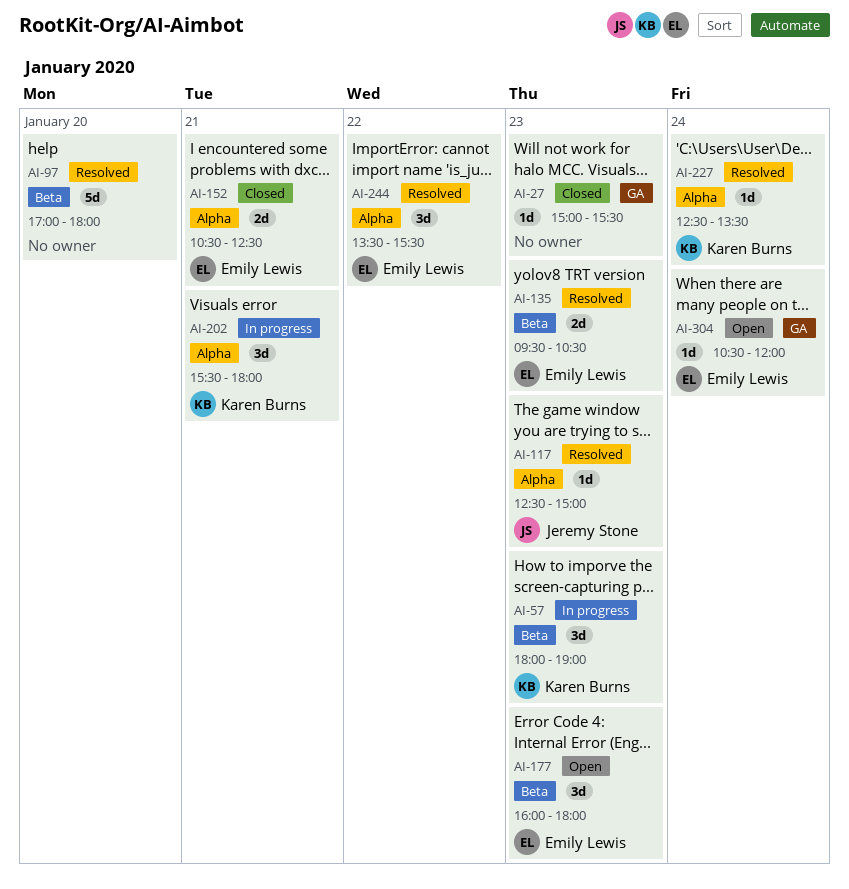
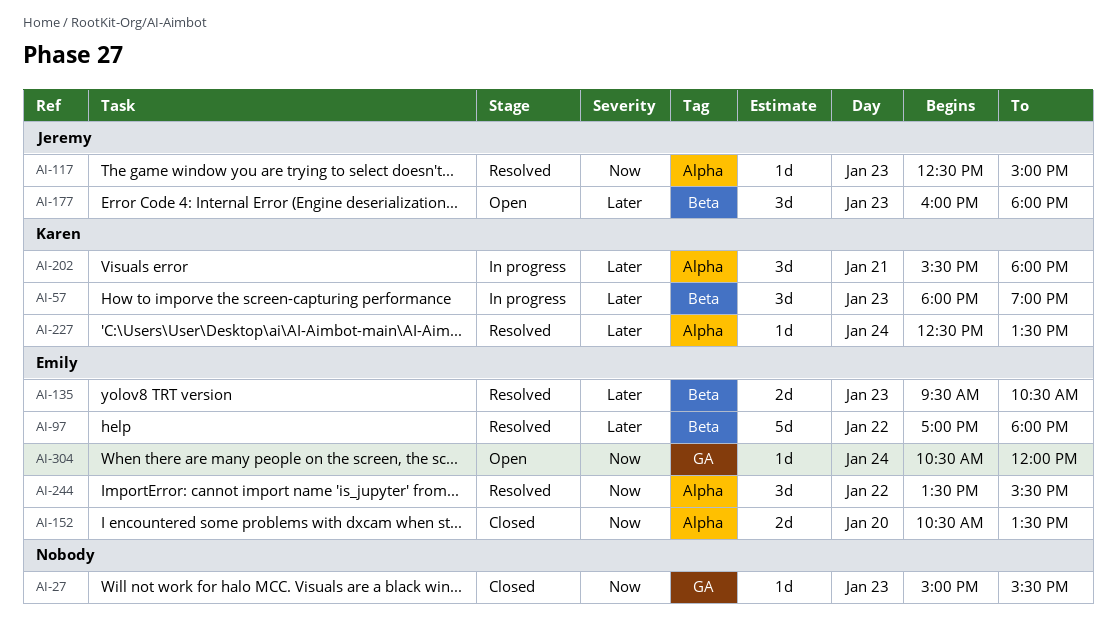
AI-97, owner: none -> Emily Lewis
AI-97, day: Jan 20 -> Jan 22
AI-152, day: Jan 21 -> Jan 20
AI-152, ends: 12:30 -> 13:30
AI-177, owner: Emily Lewis -> Jeremy Stone

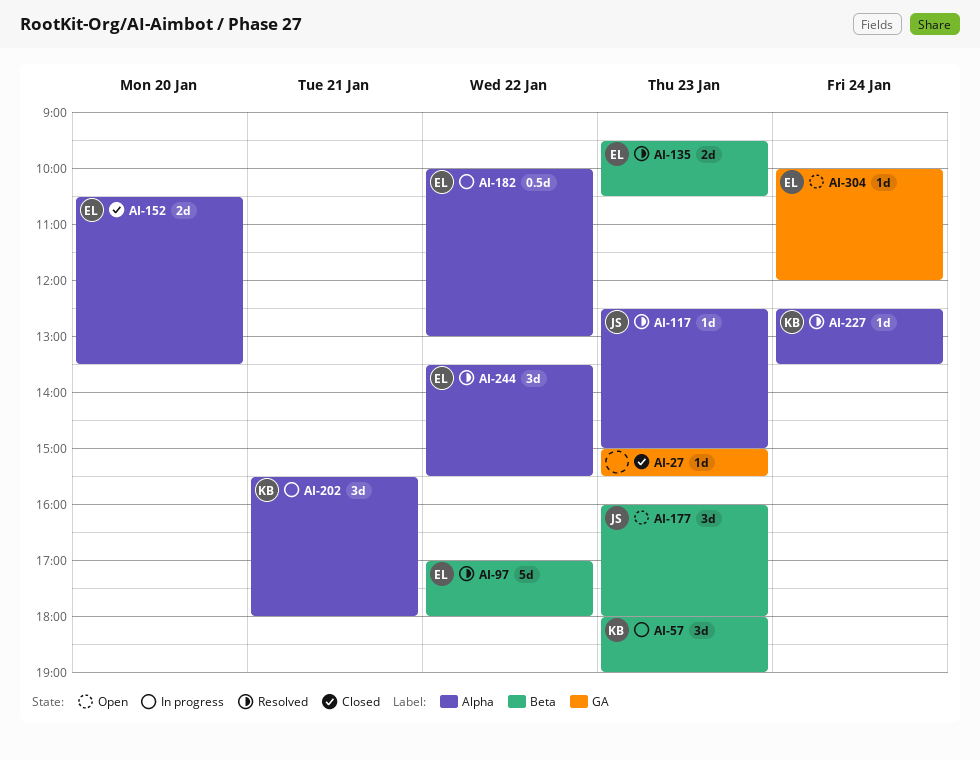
AI-182: none -> present
AI-304, begins: 10:30 -> 10:00

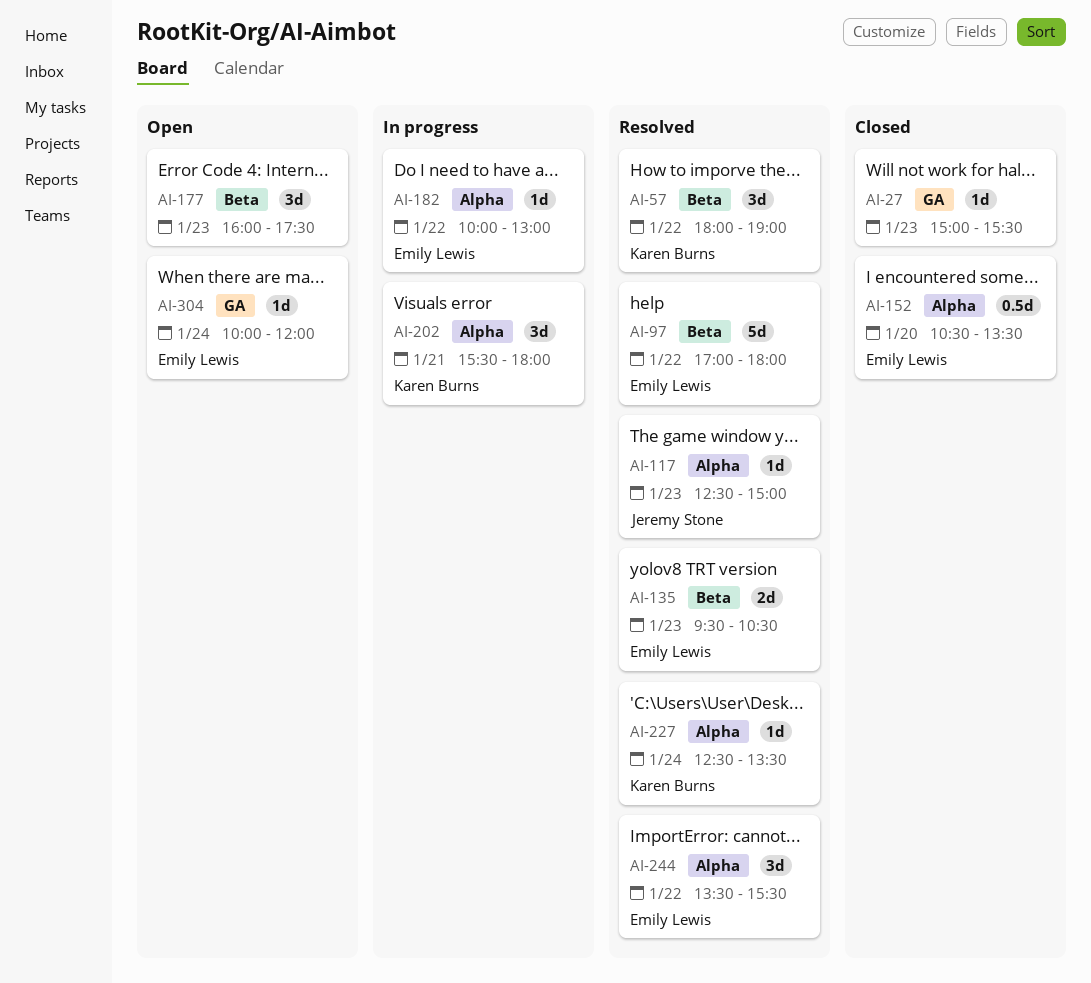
AI-57, status: In progress -> Resolved
AI-57, day: Jan 23 -> Jan 22
AI-152, estimate: 2d -> 0.5d
AI-177, owner: Jeremy Stone -> none
AI-177, ends: 18:00 -> 17:30
AI-182, estimate: 0.5d -> 1d

